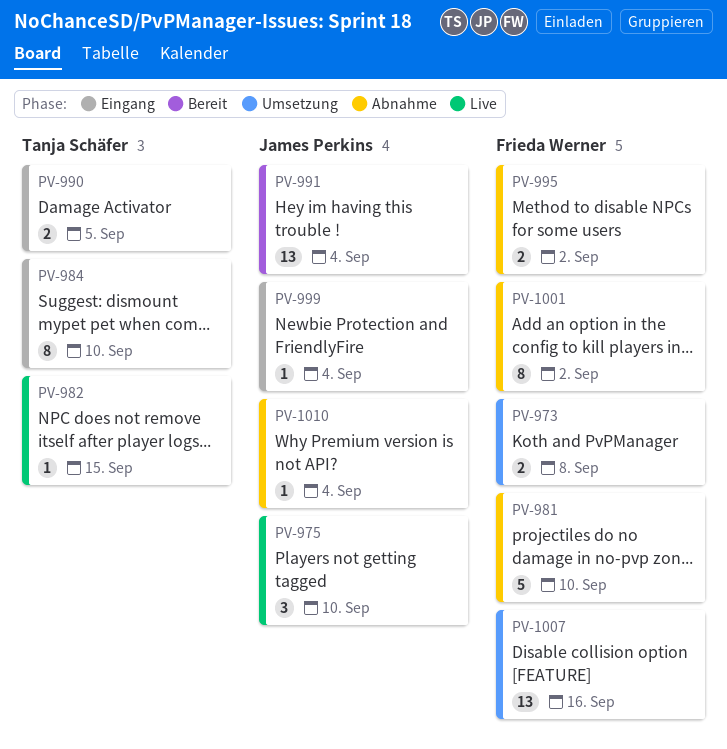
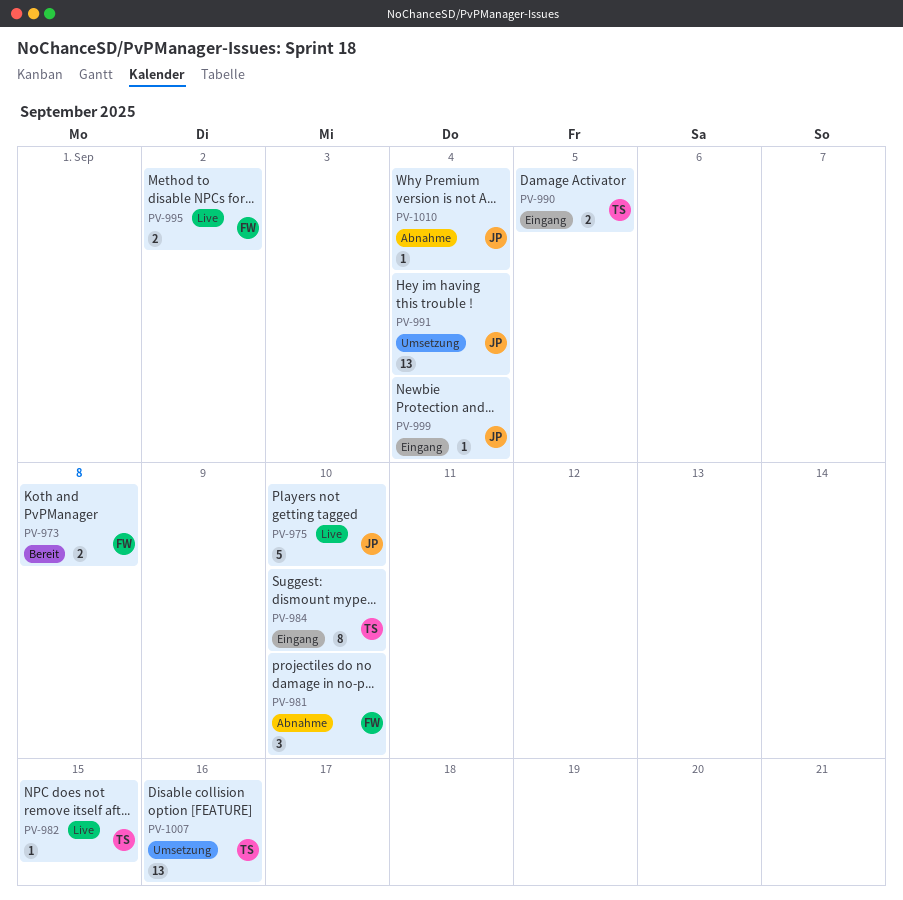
PV-973, status: Umsetzung -> Bereit
PV-975, estimate: 3 -> 5
PV-981, estimate: 5 -> 3
PV-991, status: Bereit -> Umsetzung
PV-995, status: Abnahme -> Live
PV-1001: present -> none
PV-1007, owner: Frieda Werner -> Tanja Schäfer

